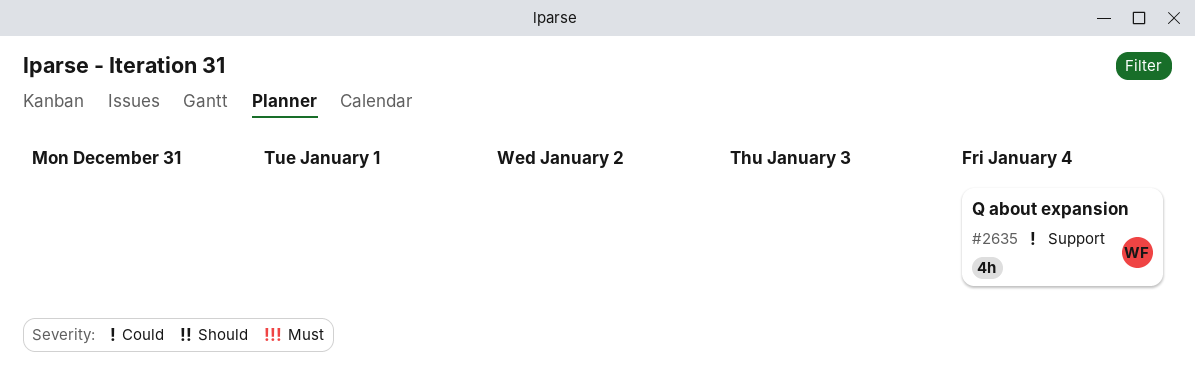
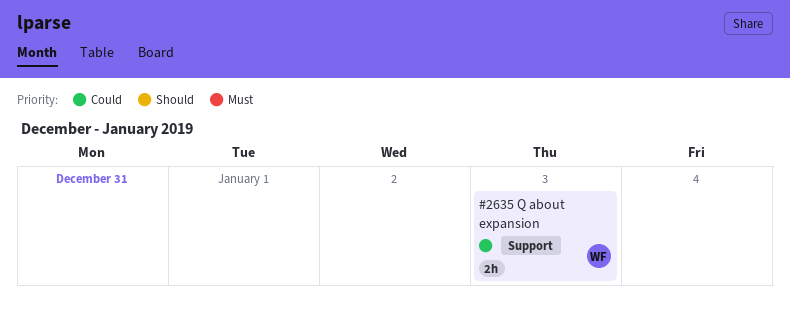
#2635, estimate: 4h -> 2h
#2635, due: Jan 4 -> Jan 3

